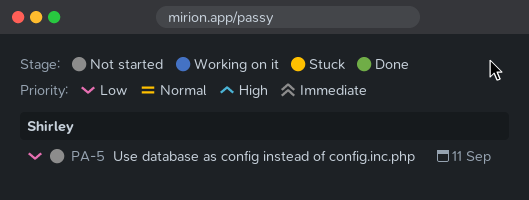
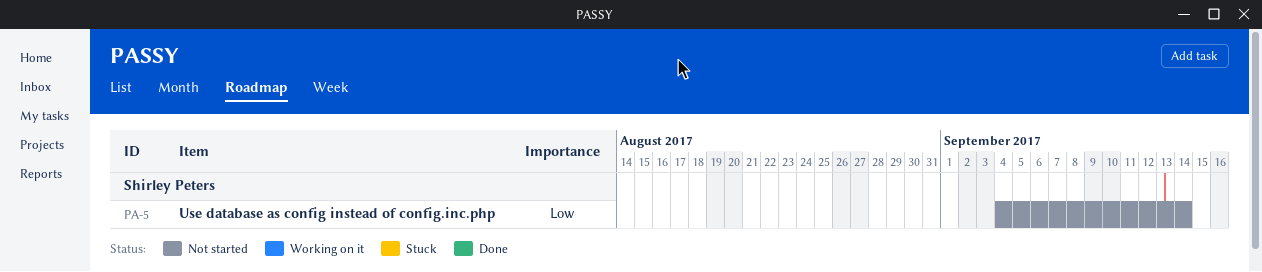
PA-5, due: Sep 11 -> Sep 14

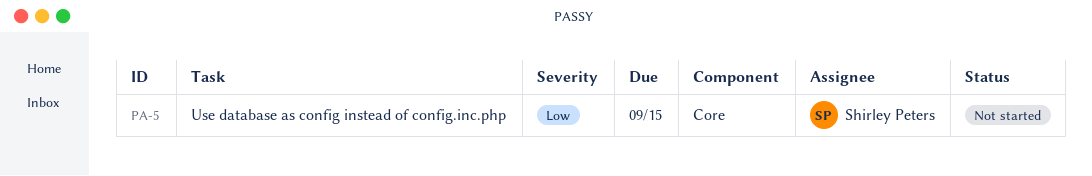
PA-5, due: Sep 14 -> Sep 15

